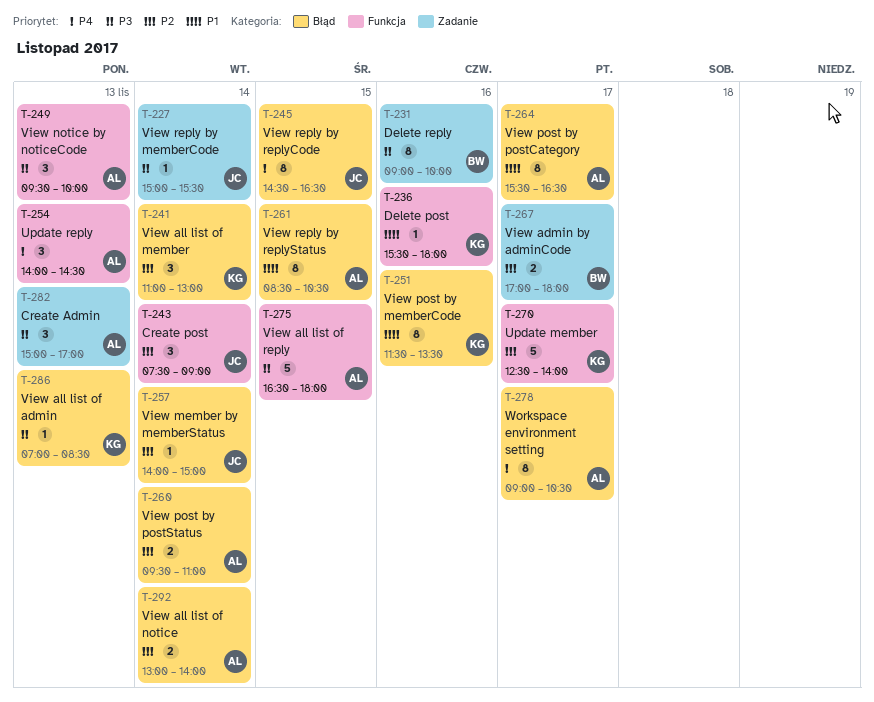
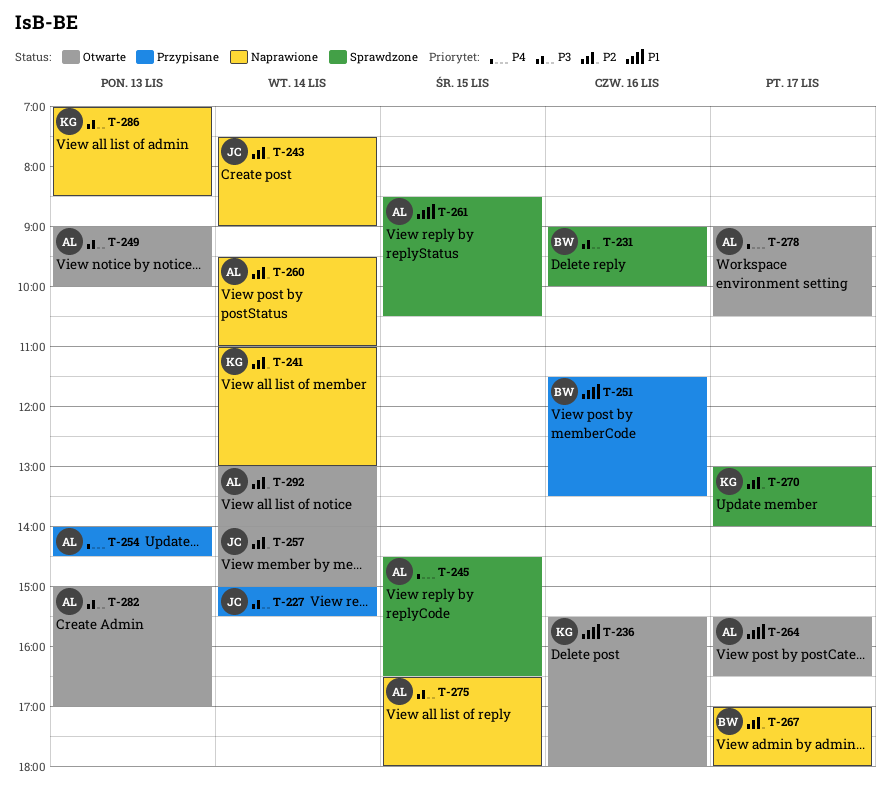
T-245, owner: JC -> AL
T-249, begins: 09:30 -> 09:00
T-251, owner: KG -> BW
T-270, begins: 12:30 -> 13:00

